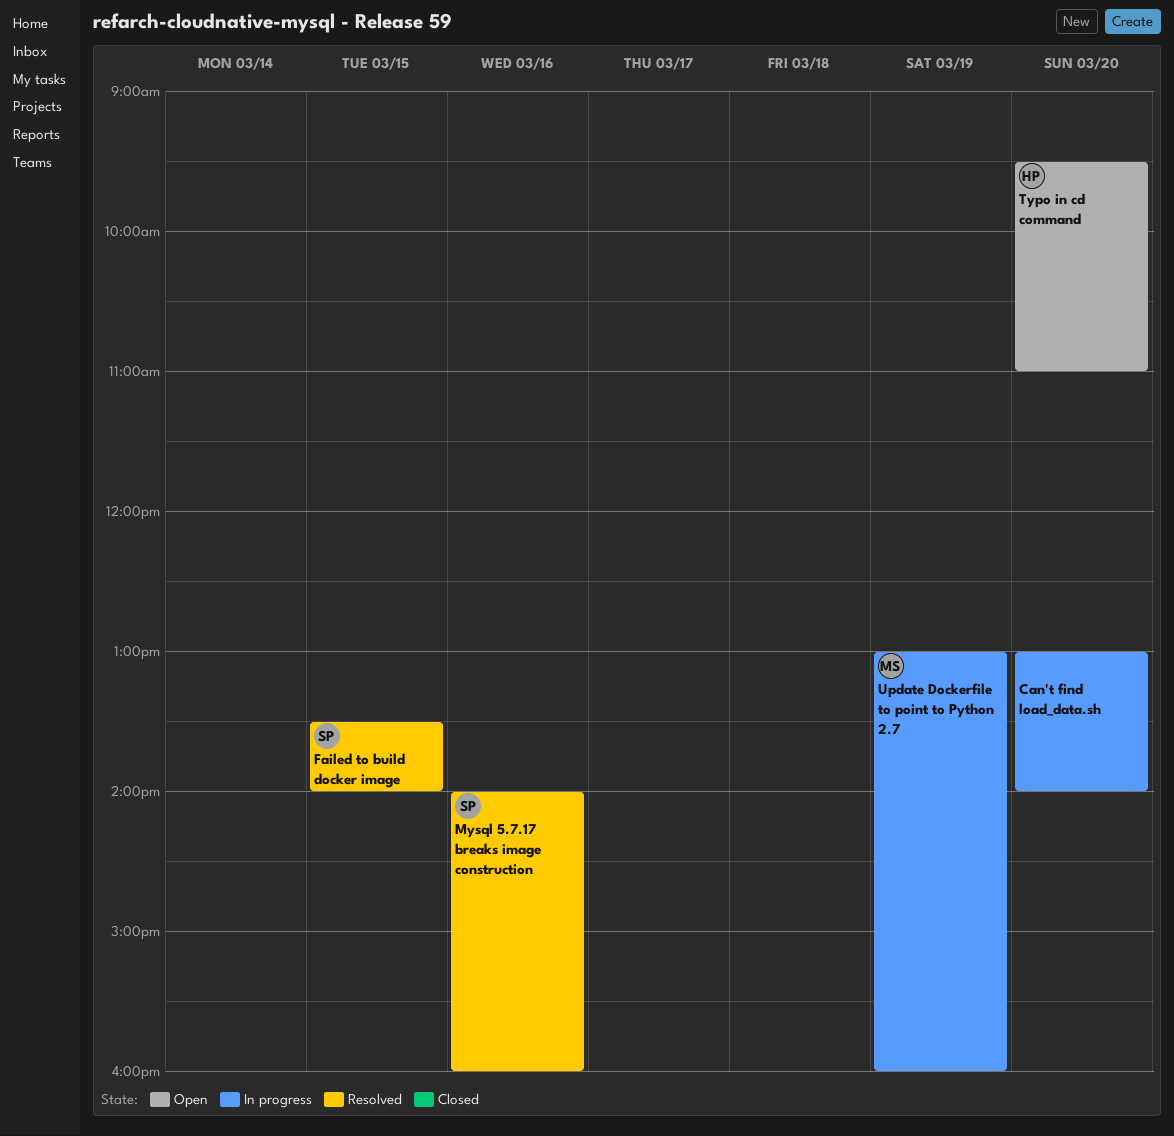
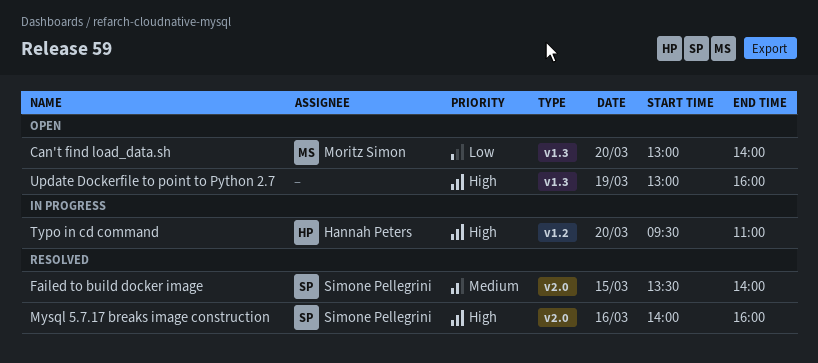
Can't find load_data.sh, status: In progress -> Open
Can't find load_data.sh, owner: none -> Moritz Simon
Typo in cd command, status: Open -> In progress
Update Dockerfile to point to Python 2.7, status: In progress -> Open
Update Dockerfile to point to Python 2.7, owner: Moritz Simon -> none

